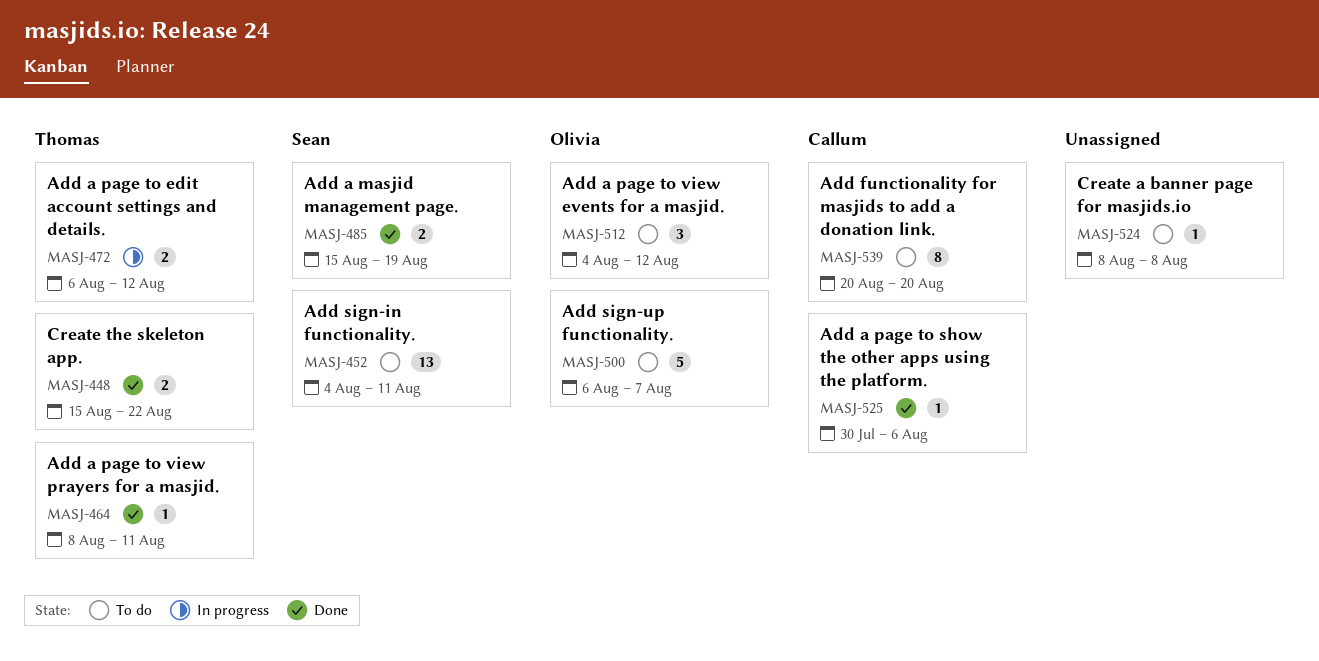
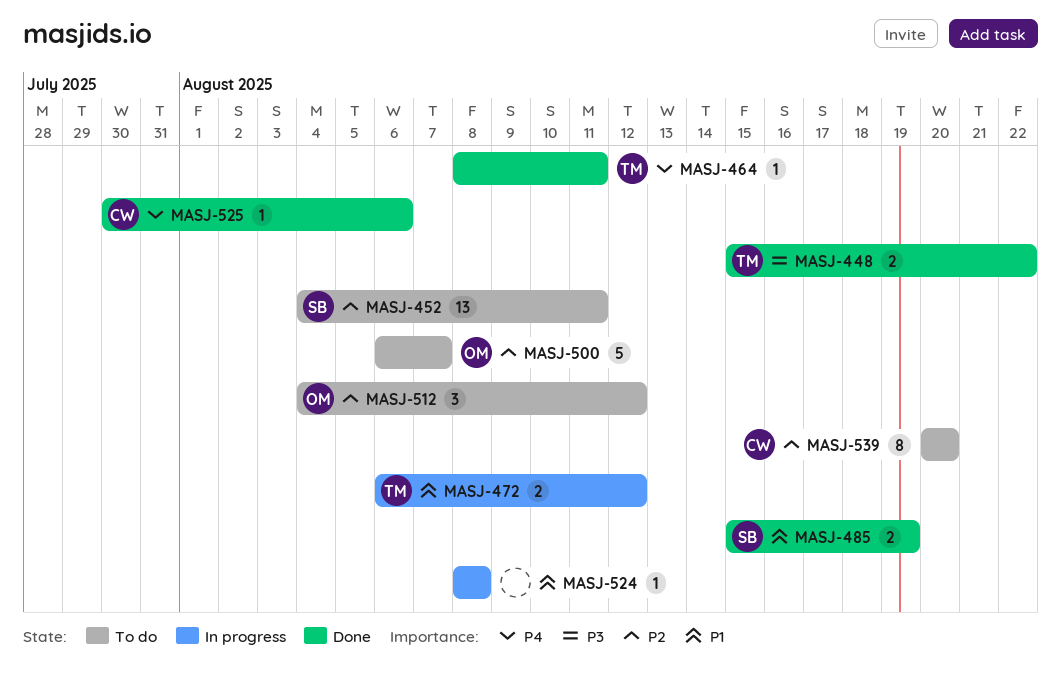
MASJ-524, status: To do -> In progress

